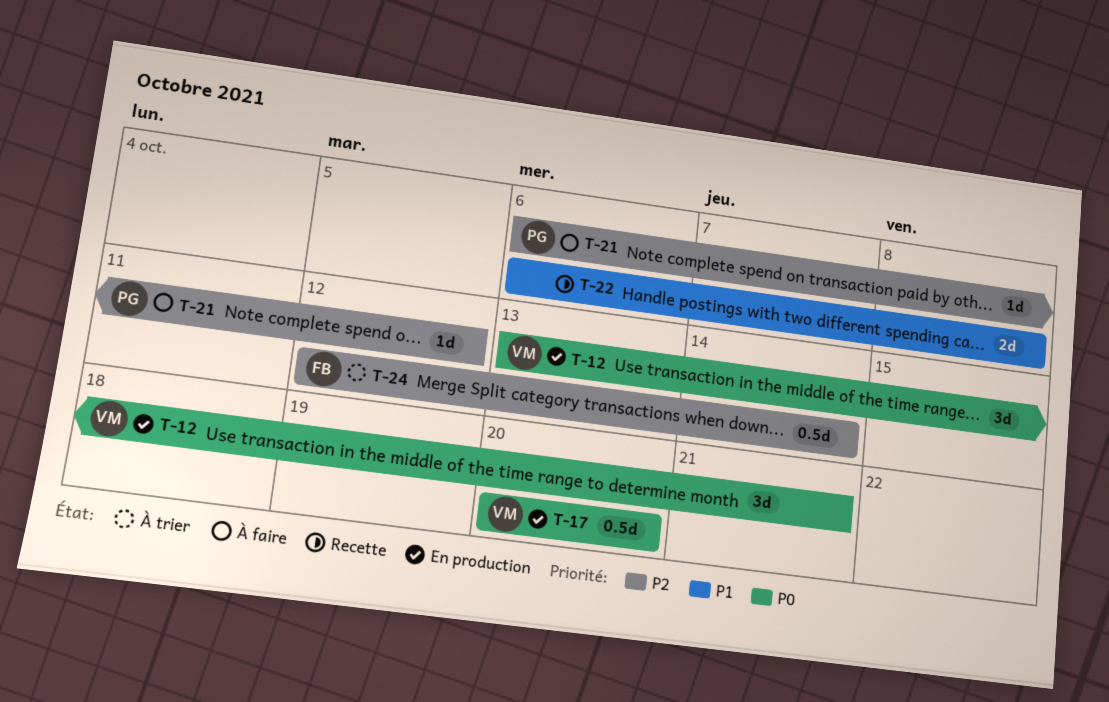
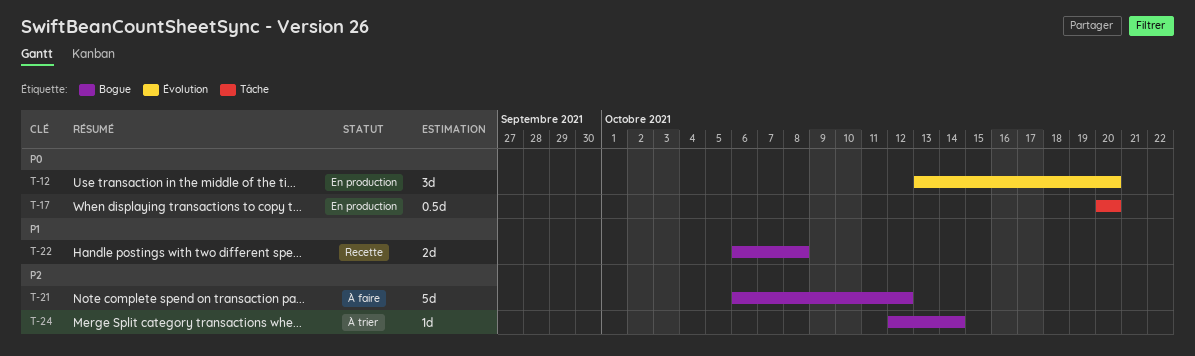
T-12, due: Oct 21 -> Oct 20
T-21, estimate: 1d -> 5d
T-24, estimate: 0.5d -> 1d

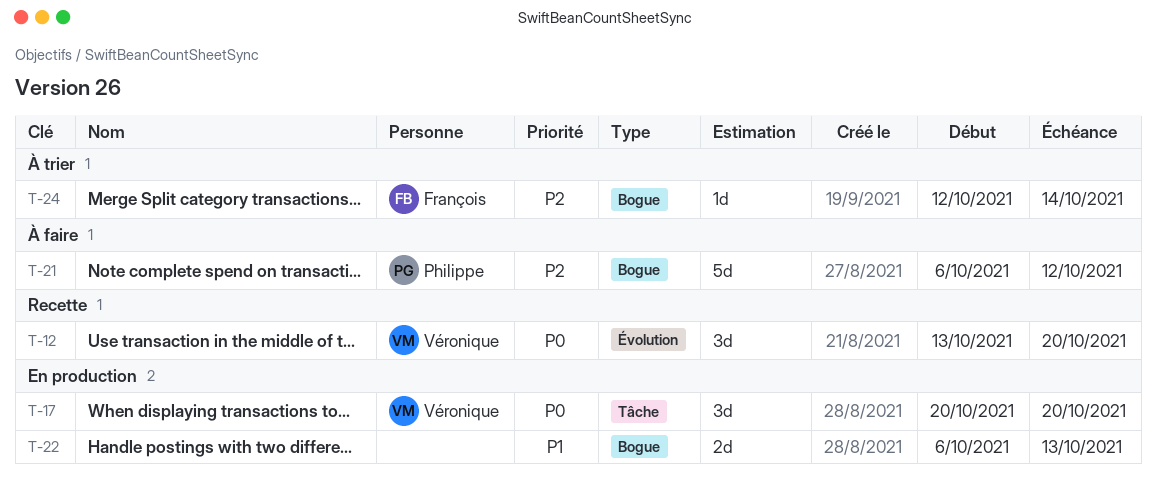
T-12, status: En production -> Recette
T-17, estimate: 0.5d -> 3d
T-22, status: Recette -> En production
T-22, due: Oct 8 -> Oct 13

